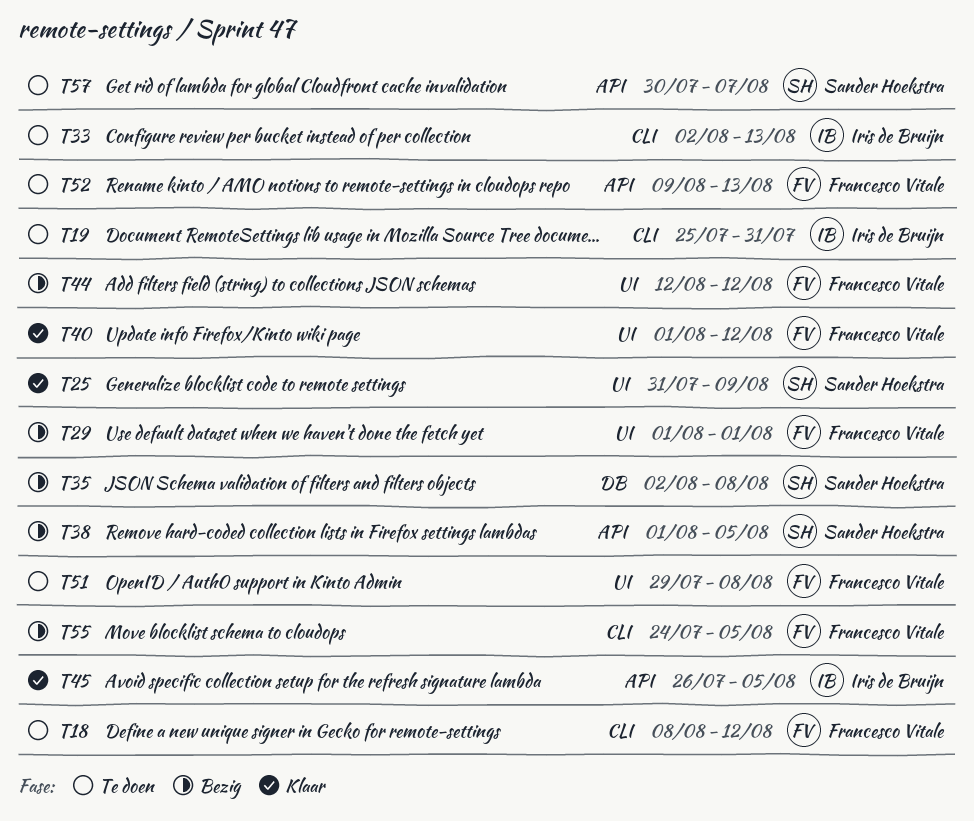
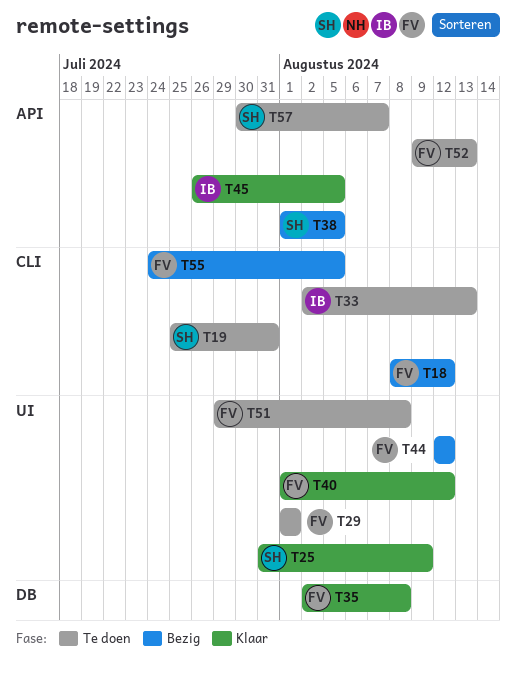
T18, status: Te doen -> Bezig
T19, owner: Iris de Bruijn -> Sander Hoekstra
T29, status: Bezig -> Te doen
T35, status: Bezig -> Klaar
T35, owner: Sander Hoekstra -> Francesco Vitale

